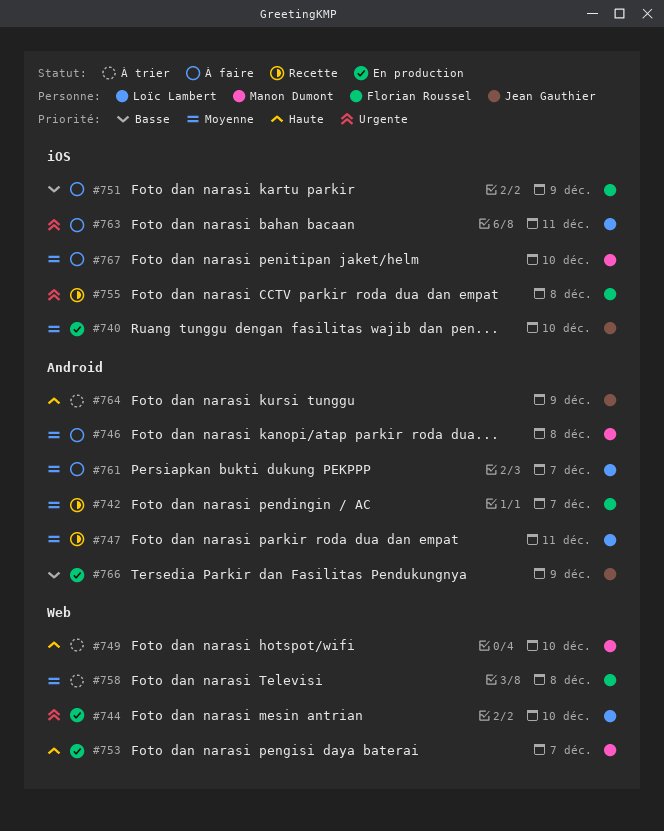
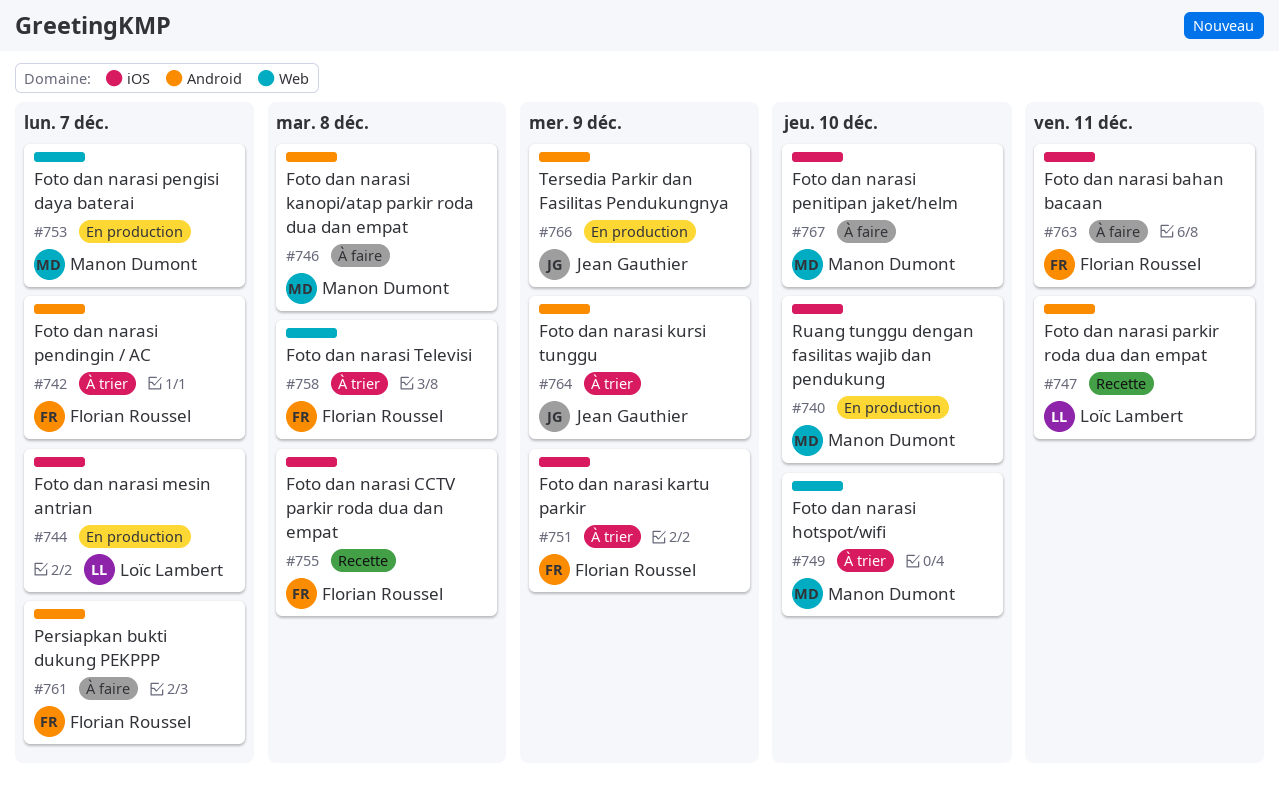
#740, owner: Jean Gauthier -> Manon Dumont
#742, status: Recette -> À trier
#744, label: Web -> iOS
#744, due: Dec 10 -> Dec 7
#751, status: À faire -> À trier
#761, owner: Loïc Lambert -> Florian Roussel
#763, owner: Loïc Lambert -> Florian Roussel

